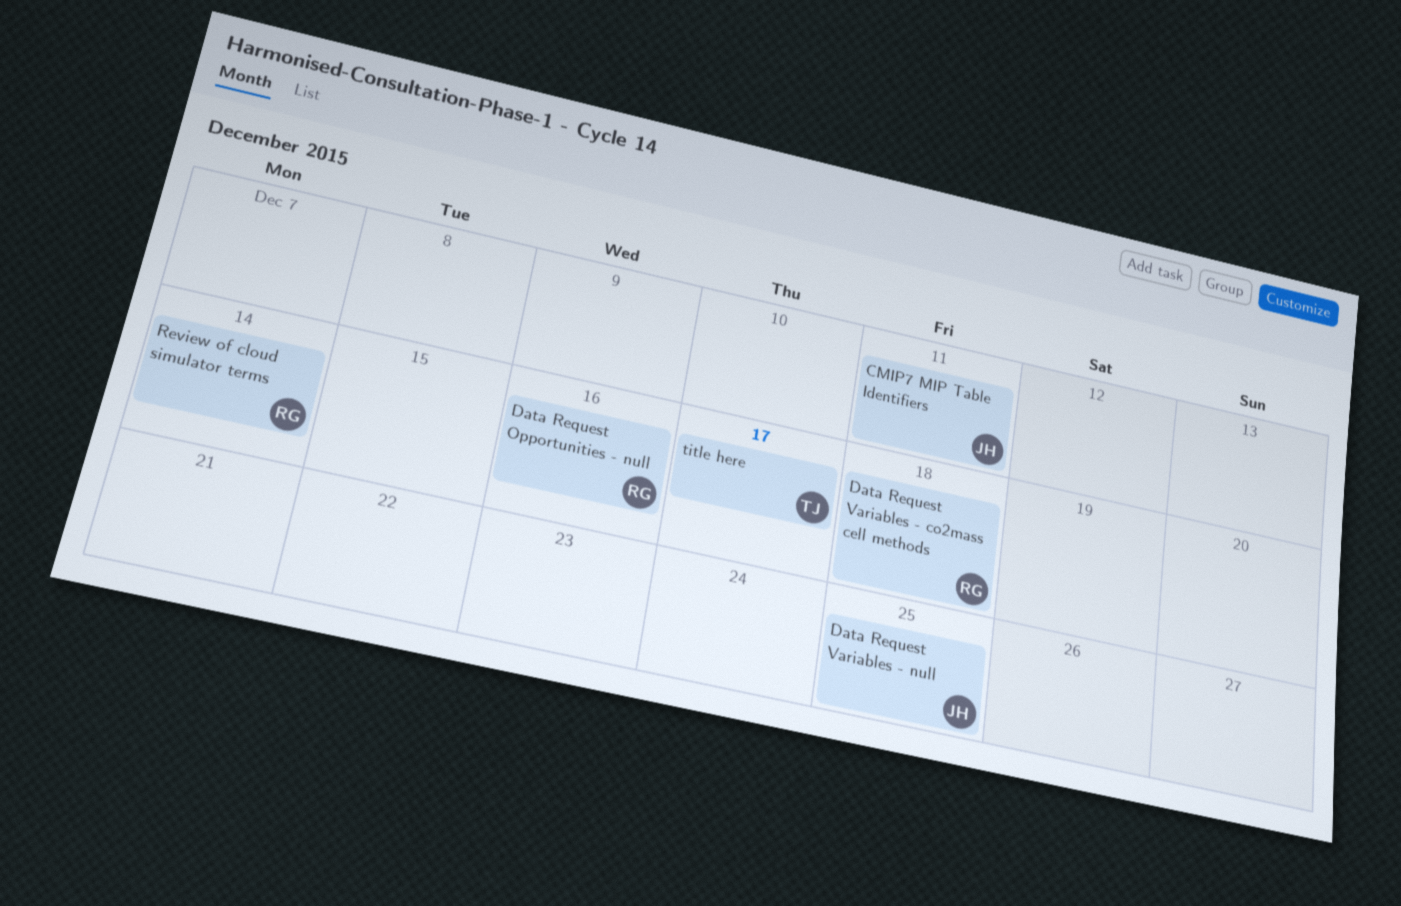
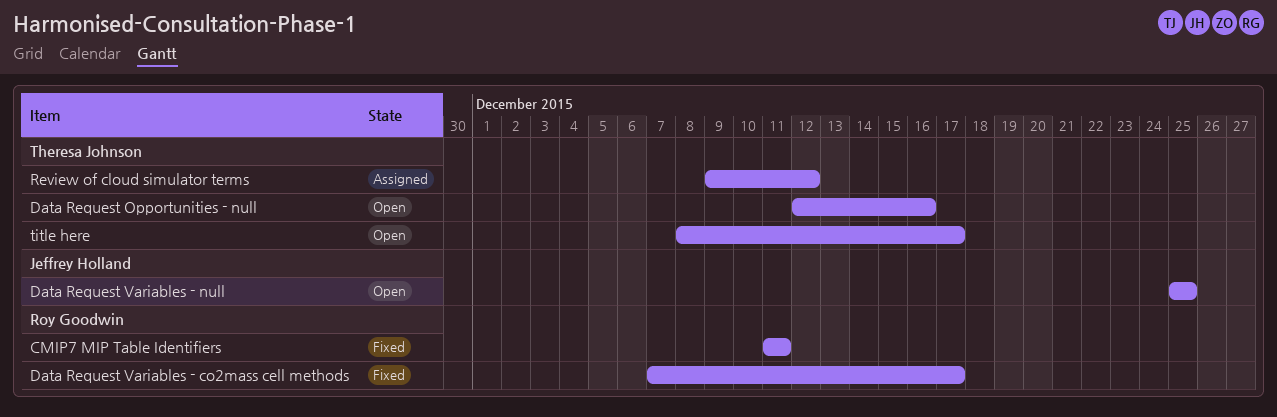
CMIP7 MIP Table Identifiers, owner: Jeffrey Holland -> Roy Goodwin
Data Request Opportunities - null, owner: Roy Goodwin -> Theresa Johnson
Data Request Variables - co2mass cell methods, due: Dec 18 -> Dec 17
Review of cloud simulator terms, owner: Roy Goodwin -> Theresa Johnson
Review of cloud simulator terms, due: Dec 14 -> Dec 12

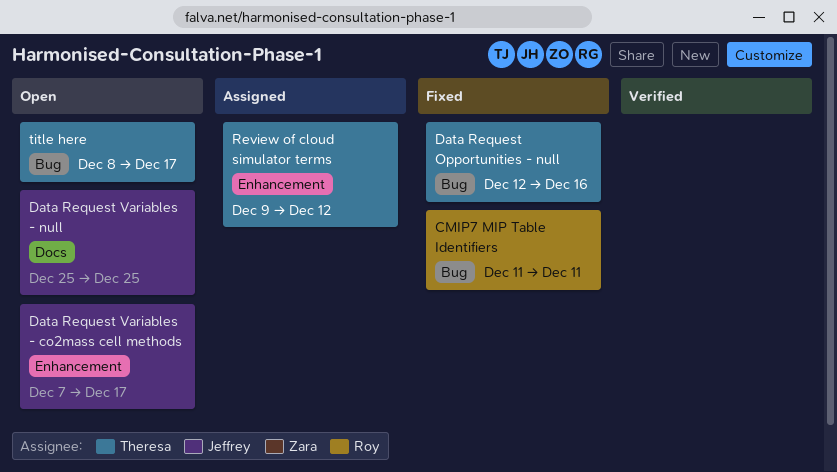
Data Request Opportunities - null, status: Open -> Fixed
Data Request Variables - co2mass cell methods, status: Fixed -> Open
Data Request Variables - co2mass cell methods, owner: Roy Goodwin -> Jeffrey Holland

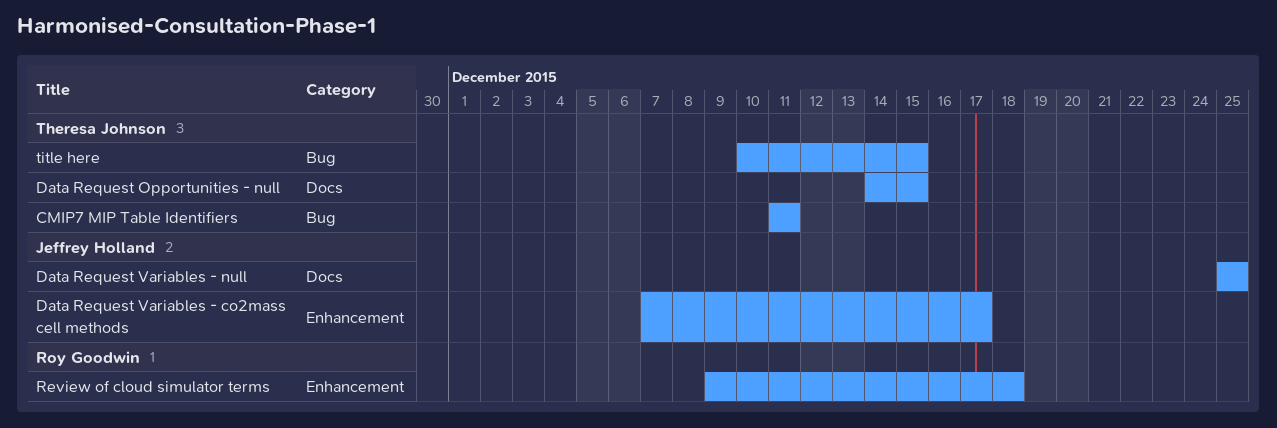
CMIP7 MIP Table Identifiers, owner: Roy Goodwin -> Theresa Johnson
Data Request Opportunities - null, label: Bug -> Docs
Data Request Opportunities - null, start: Dec 12 -> Dec 14
Data Request Opportunities - null, due: Dec 16 -> Dec 15
Review of cloud simulator terms, owner: Theresa Johnson -> Roy Goodwin
Review of cloud simulator terms, due: Dec 12 -> Dec 18
title here, start: Dec 8 -> Dec 10
title here, due: Dec 17 -> Dec 15

